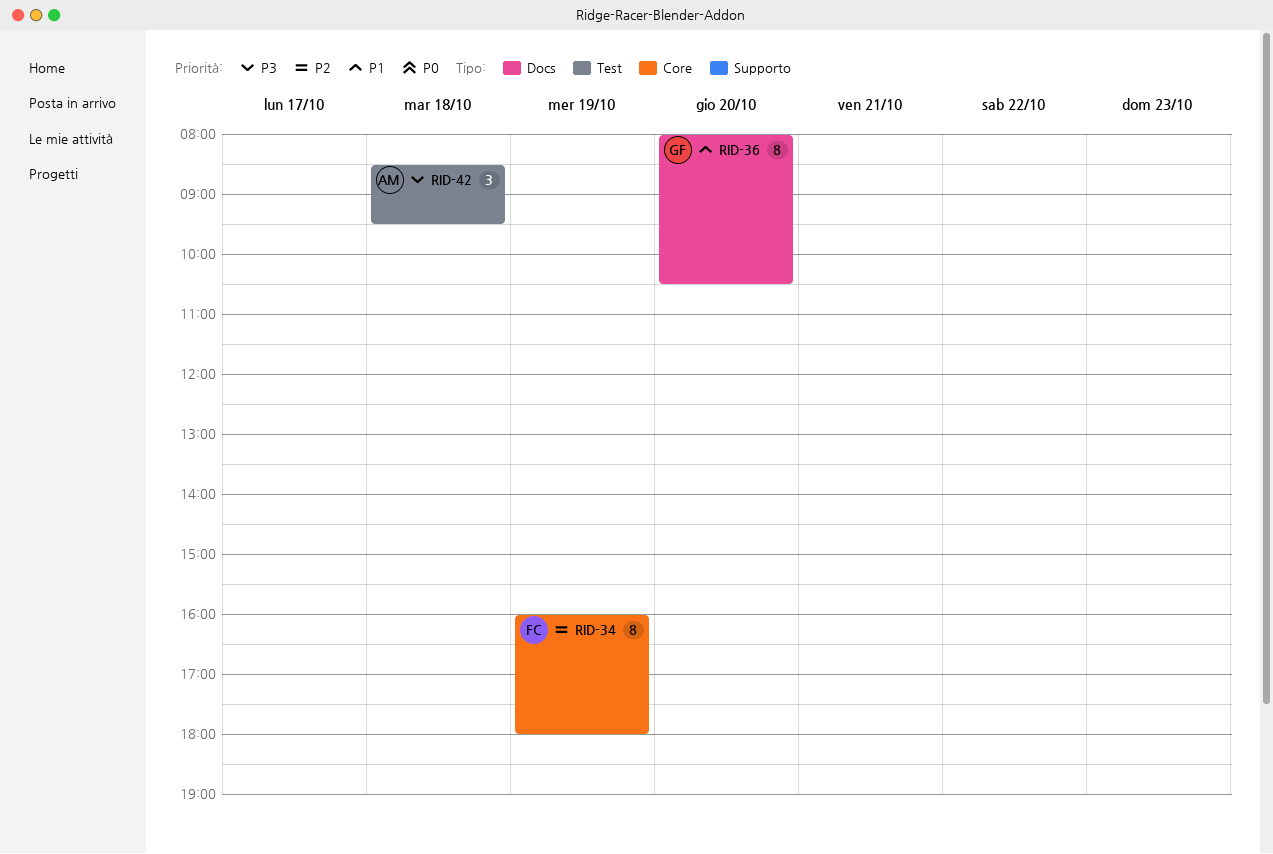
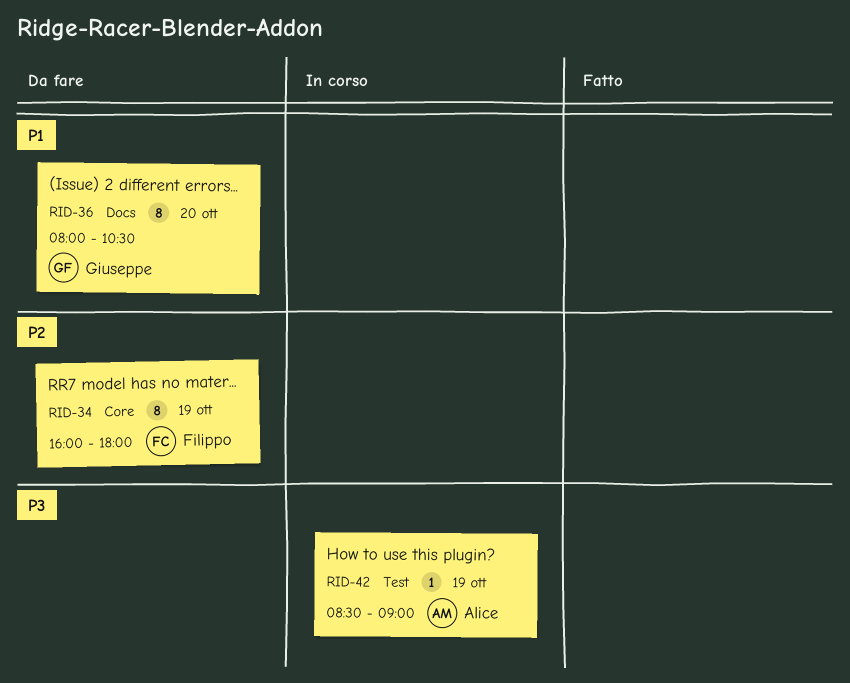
RID-42, estimate: 3 -> 1
RID-42, day: Oct 18 -> Oct 19
RID-42, ends: 09:30 -> 09:00

